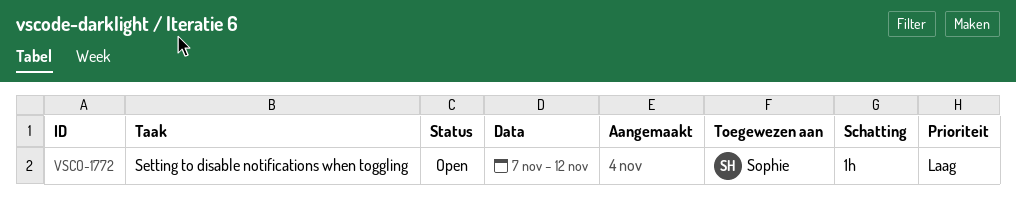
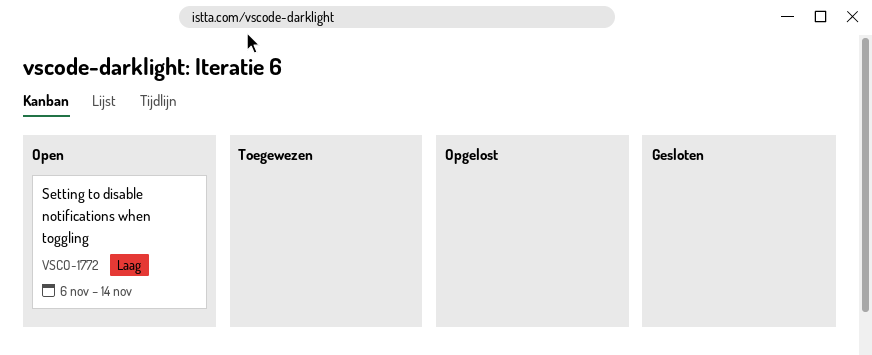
VSCO-1772, start: Nov 7 -> Nov 6
VSCO-1772, due: Nov 12 -> Nov 14

